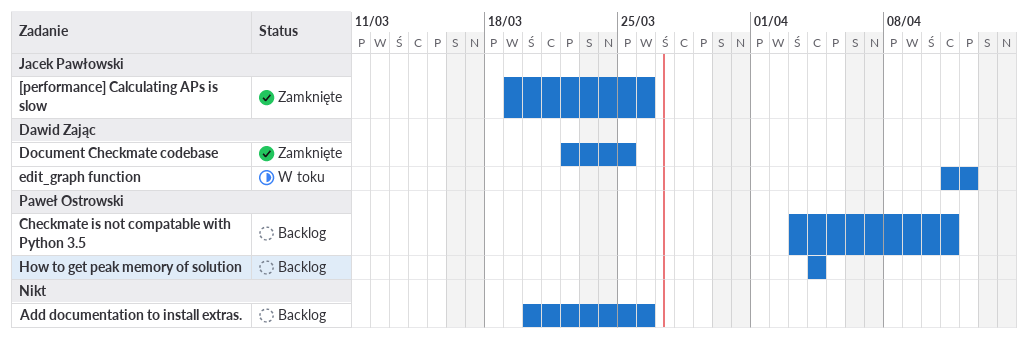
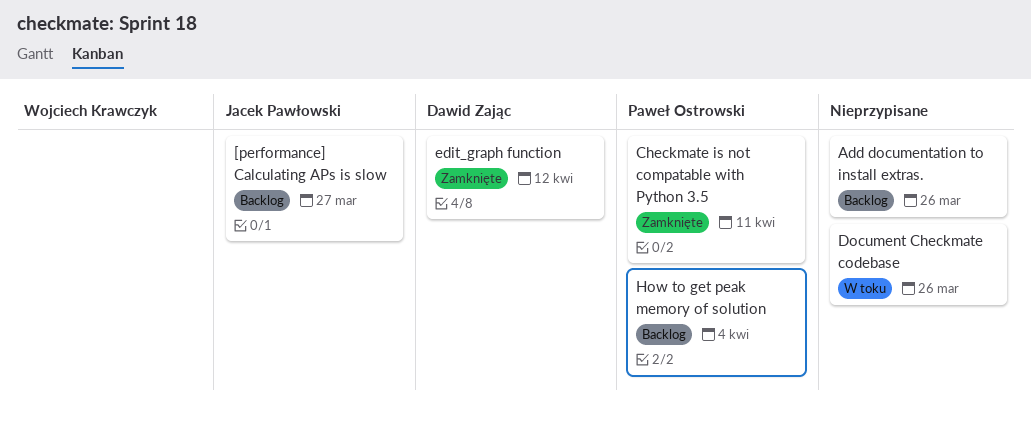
[performance] Calculating APs is slow, status: Zamknięte -> Backlog
[performance] Calculating APs is slow, due: Mar 26 -> Mar 27
Checkmate is not compatable with Python 3.5, status: Backlog -> Zamknięte
Document Checkmate codebase, status: Zamknięte -> W toku
Document Checkmate codebase, owner: Dawid Zając -> none
Document Checkmate codebase, due: Mar 25 -> Mar 26
edit_graph function, status: W toku -> Zamknięte

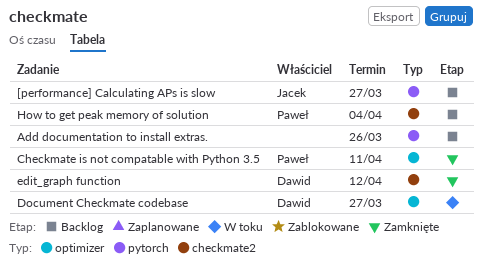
Document Checkmate codebase, owner: none -> Dawid Zając
Document Checkmate codebase, due: Mar 26 -> Mar 27

